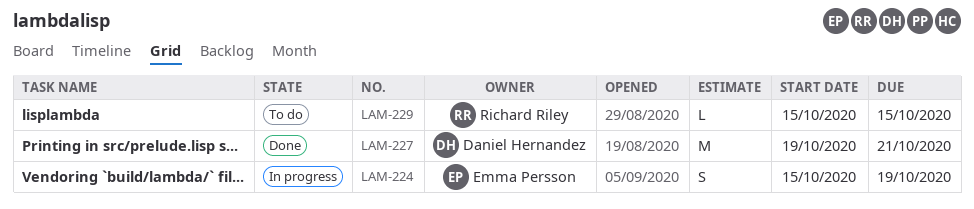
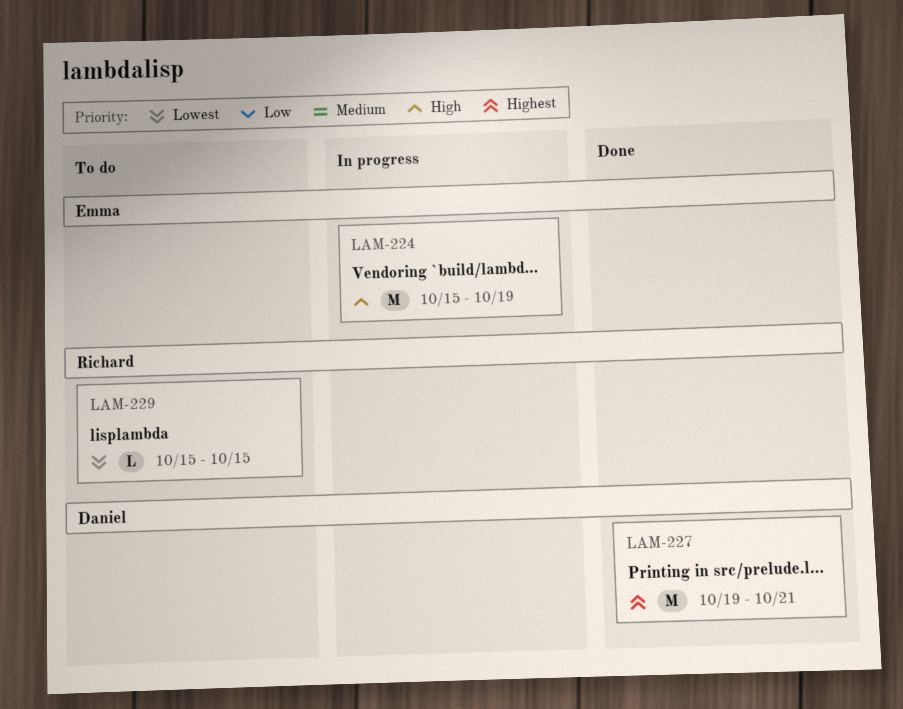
LAM-224, estimate: S -> M

